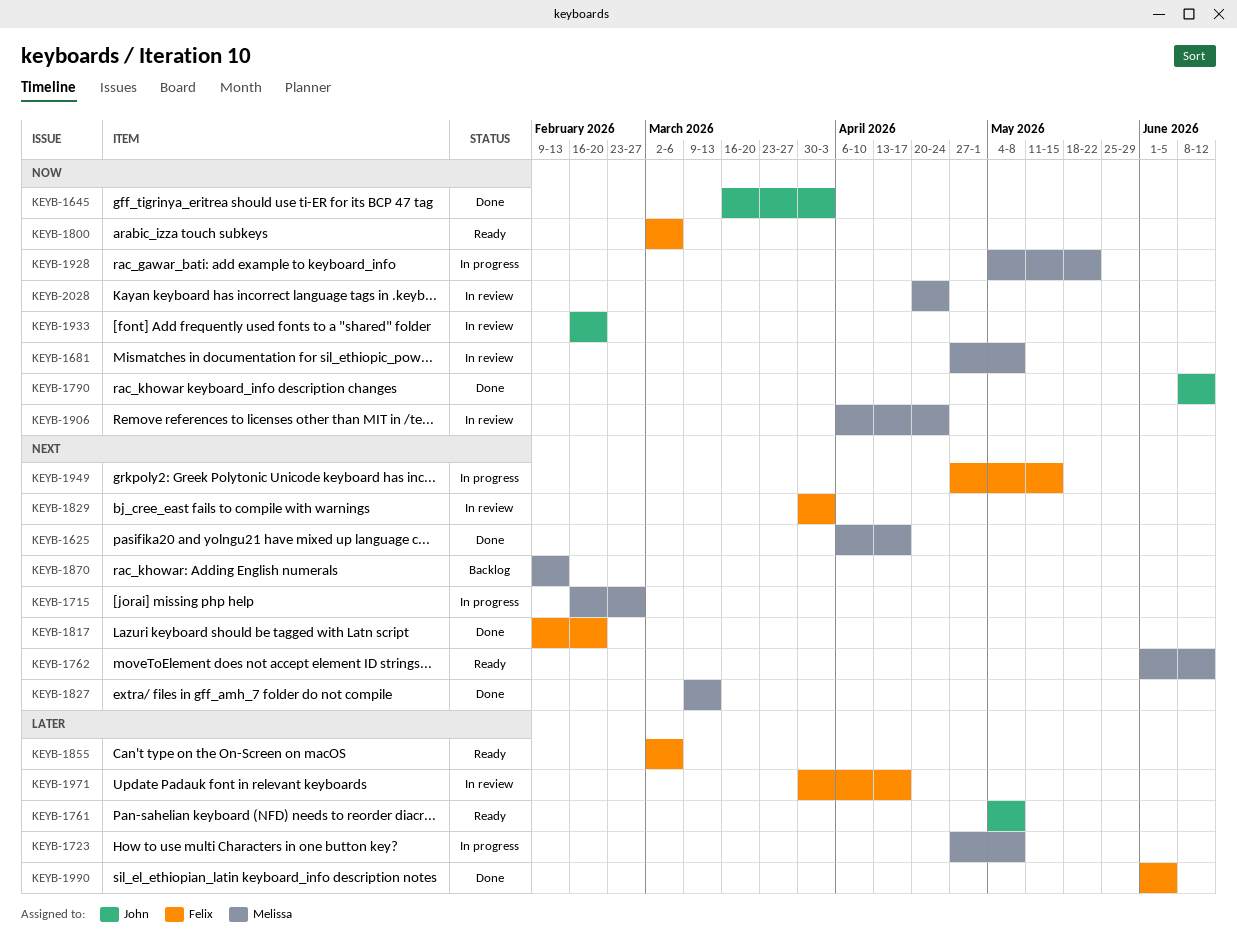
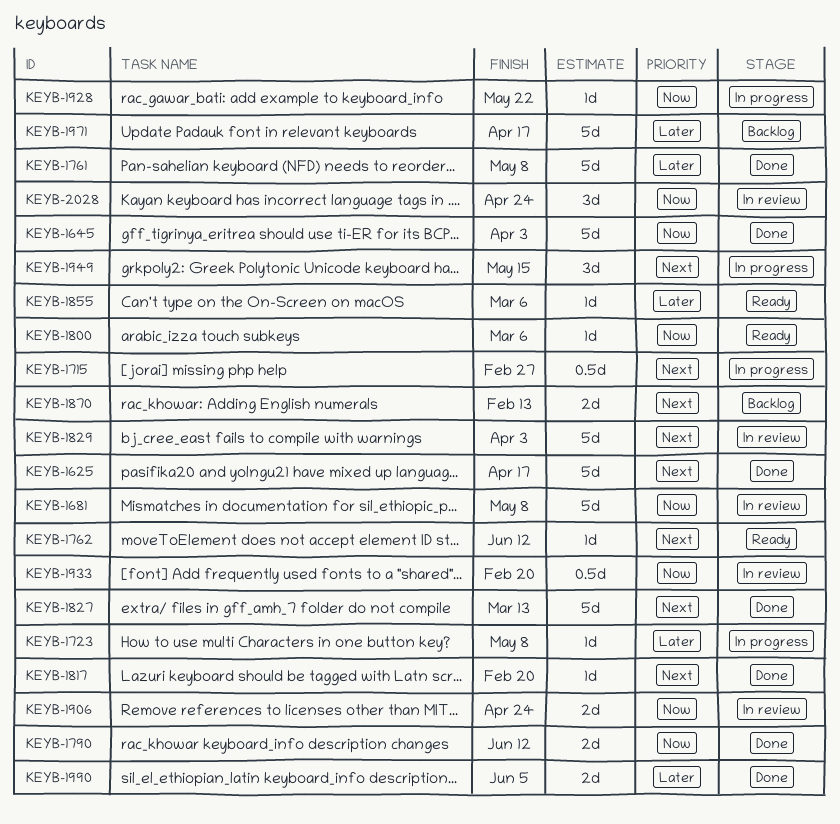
KEYB-1761, status: Ready -> Done
KEYB-1971, status: In review -> Backlog

